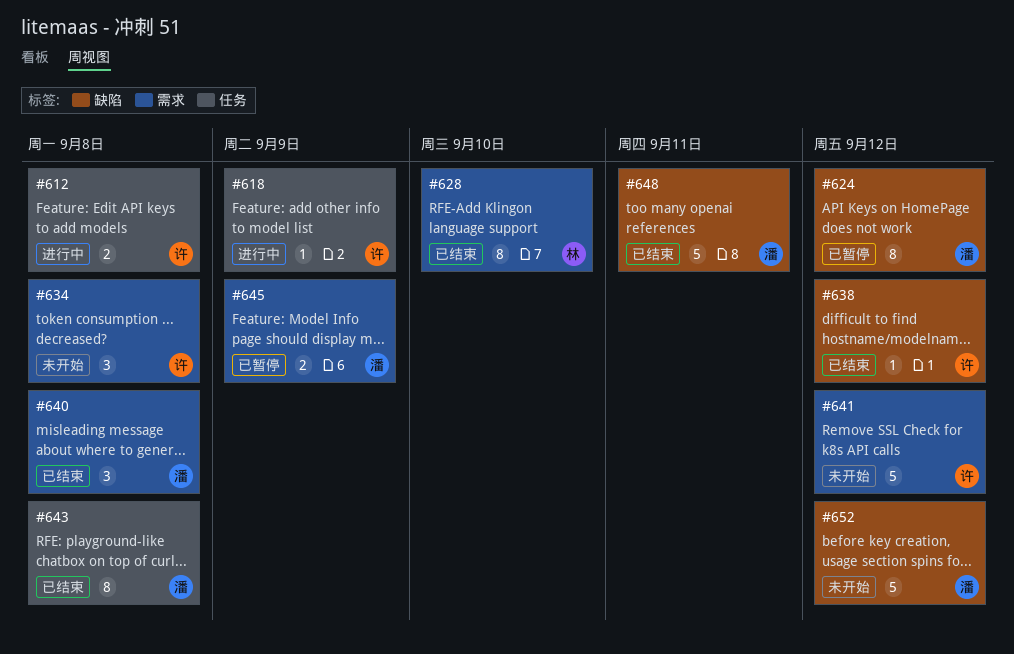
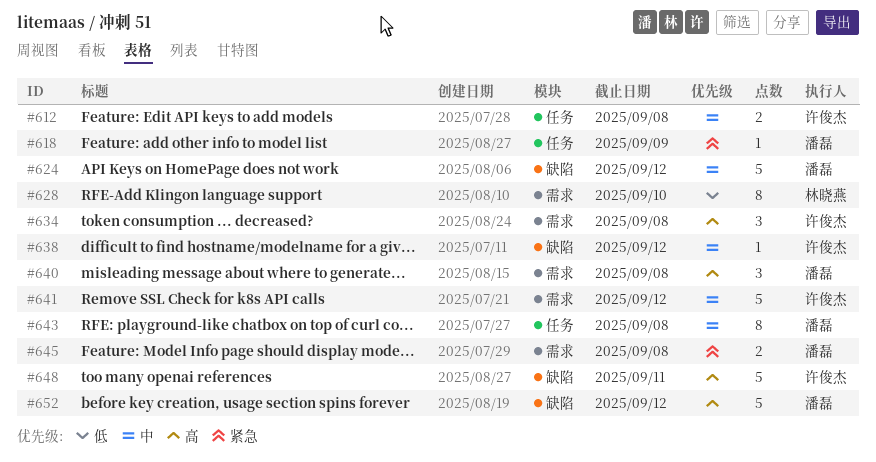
#618, owner: 许俊杰 -> 潘磊
#624, estimate: 8 -> 5
#645, due: Sep 9 -> Sep 8
#648, owner: 潘磊 -> 许俊杰

